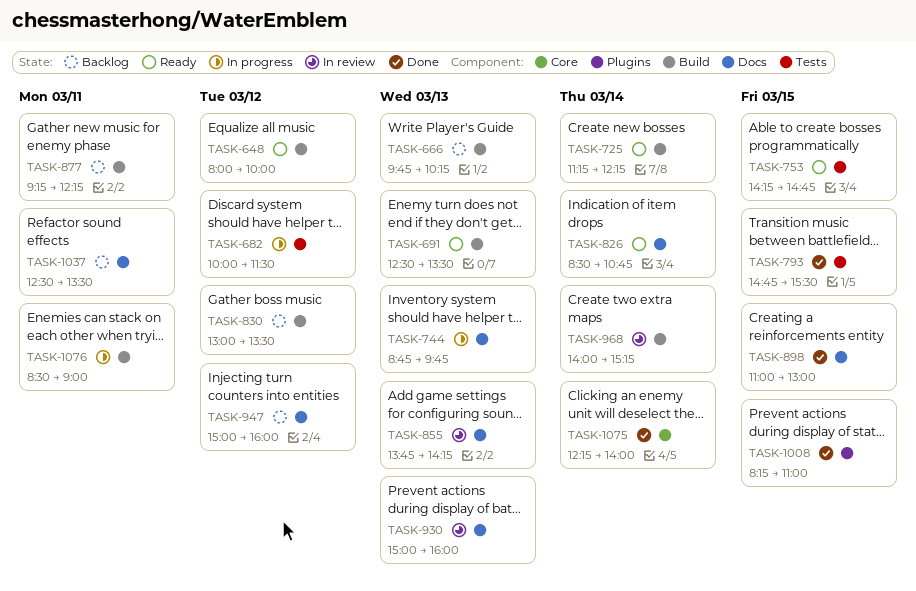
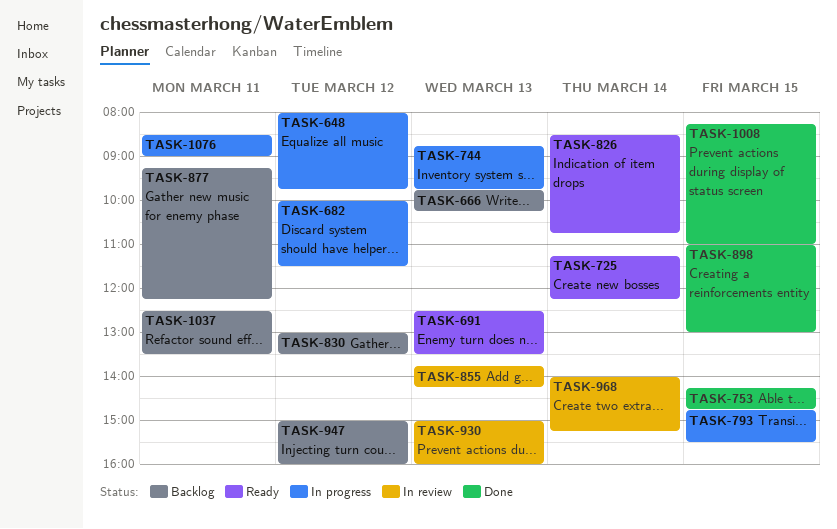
TASK-648, status: Ready -> In progress
TASK-648, ends: 10:00 -> 09:45
TASK-753, status: Ready -> Done
TASK-793, status: Done -> In progress
TASK-1075: present -> none

